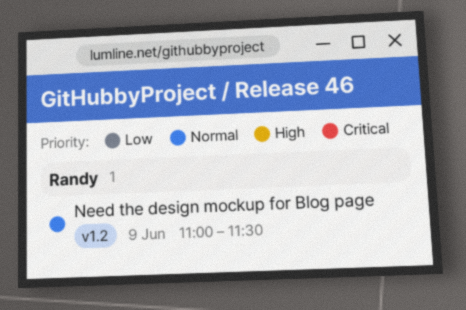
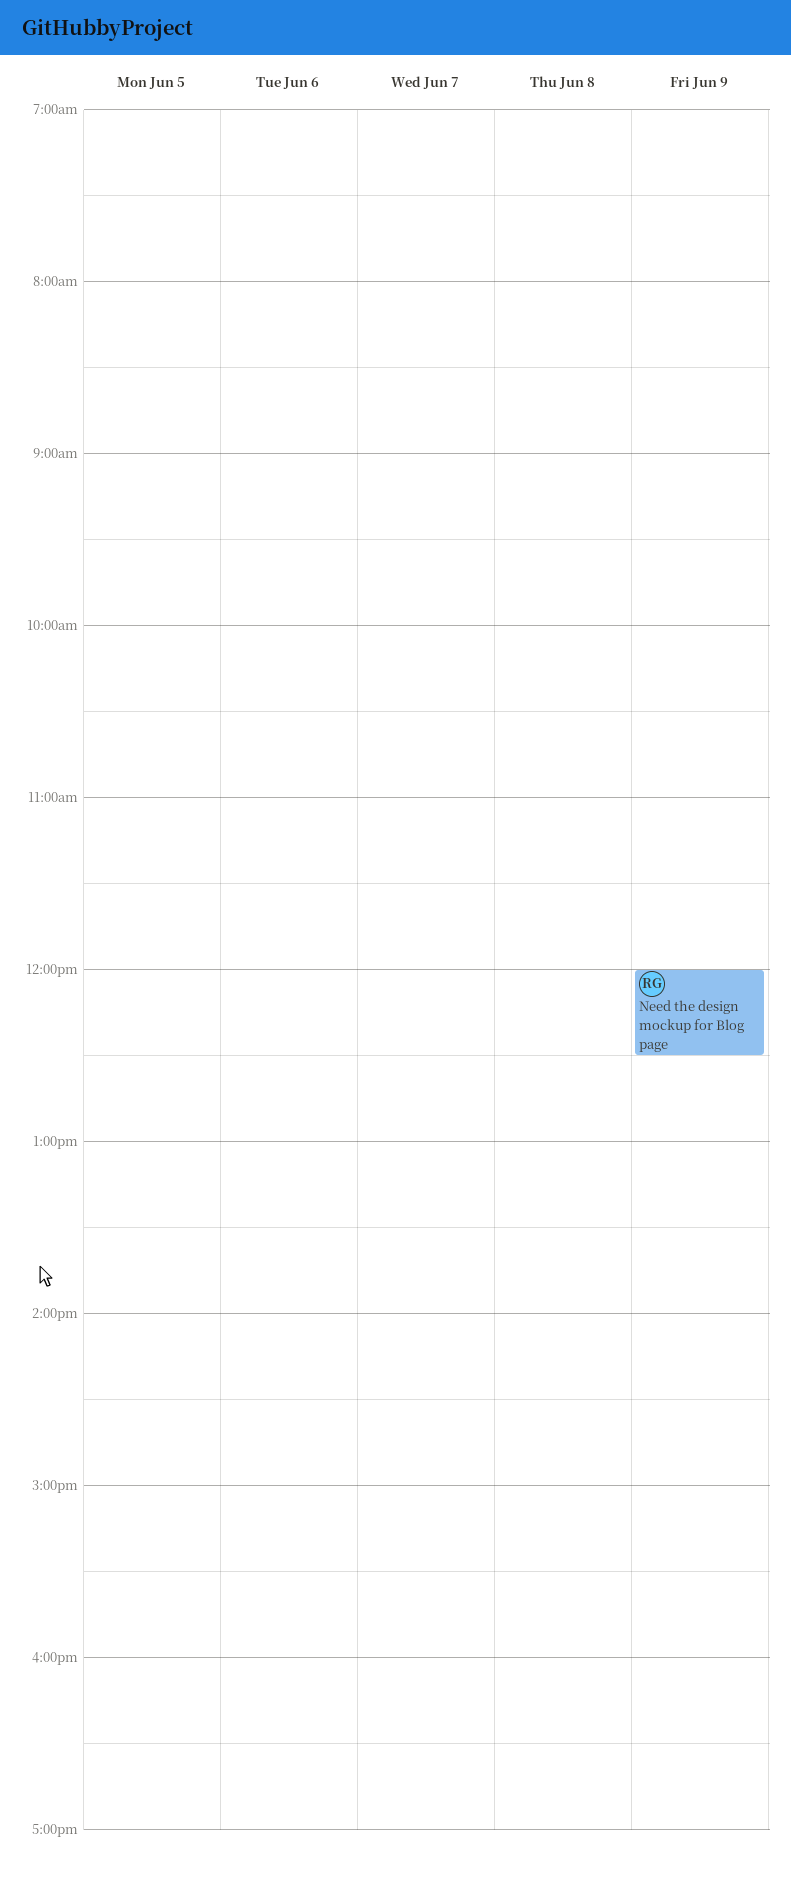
Need the design mockup for Blog page, begins: 11:00 -> 12:00
Need the design mockup for Blog page, ends: 11:30 -> 12:30

